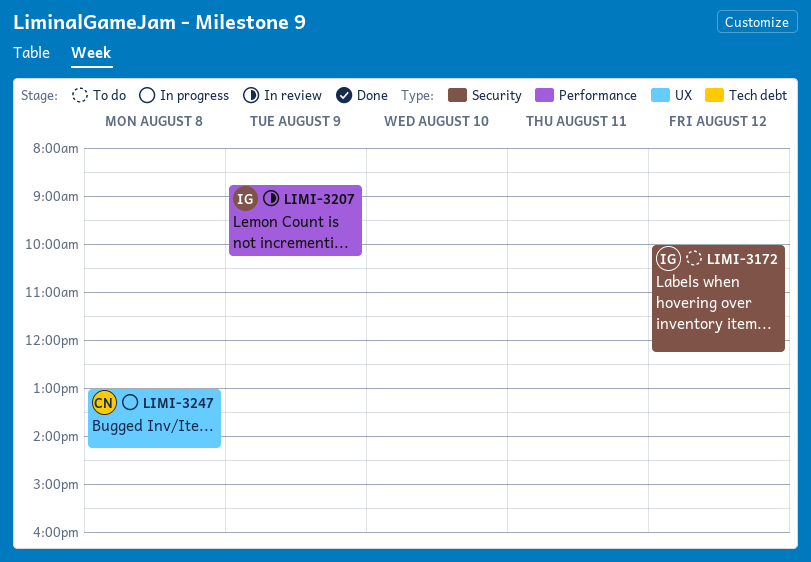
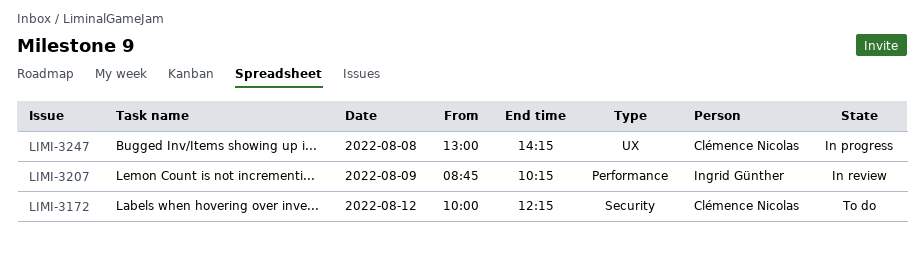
LIMI-3172, owner: Ingrid Günther -> Clémence Nicolas

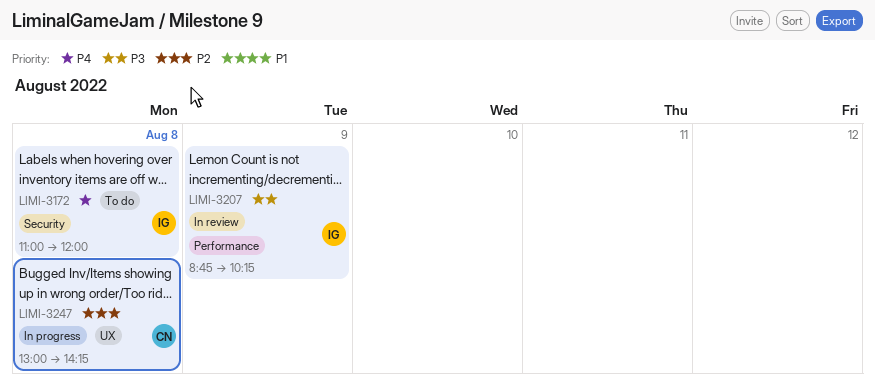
LIMI-3172, owner: Clémence Nicolas -> Ingrid Günther
LIMI-3172, day: Aug 12 -> Aug 8
LIMI-3172, begins: 10:00 -> 11:00
LIMI-3172, ends: 12:15 -> 12:00

